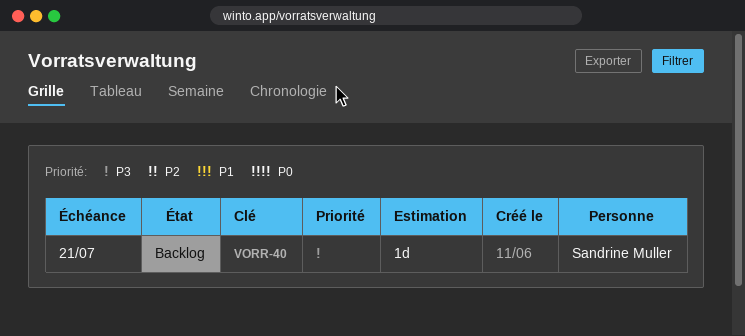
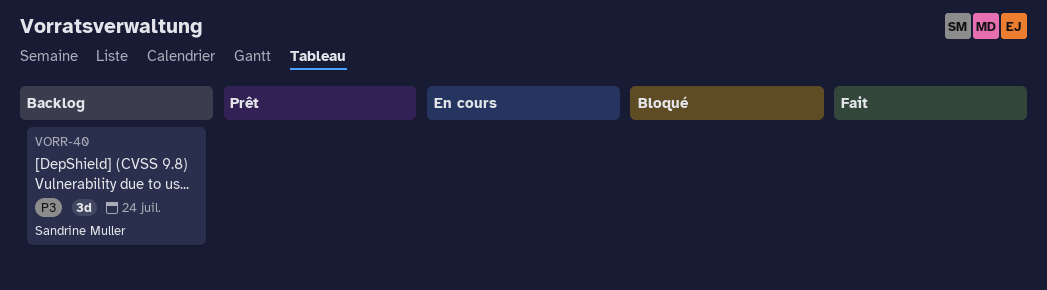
VORR-40, estimate: 1d -> 3d
VORR-40, due: Jul 21 -> Jul 24

